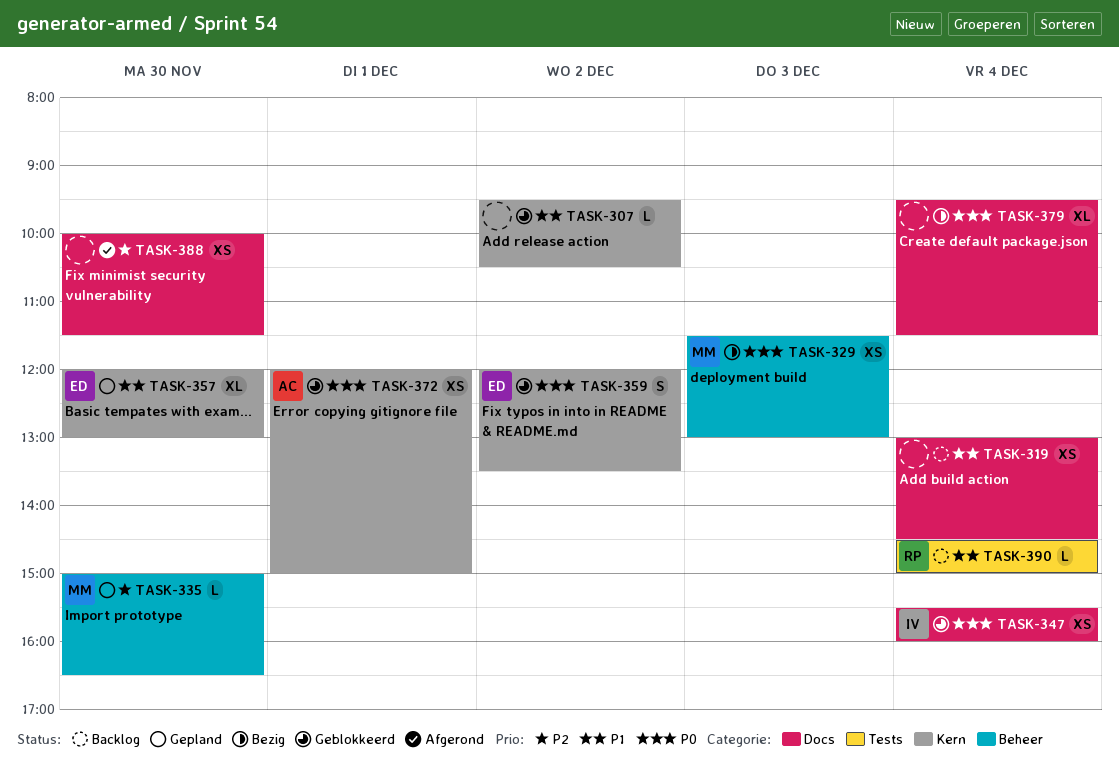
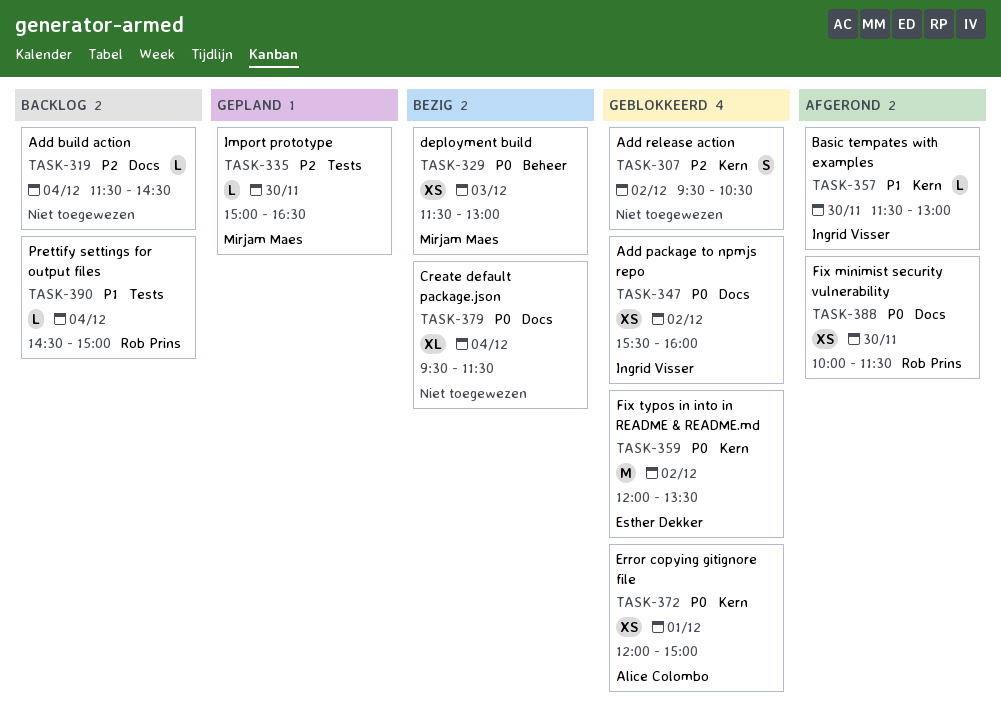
TASK-307, priority: P1 -> P2
TASK-307, estimate: L -> S
TASK-319, priority: P1 -> P2
TASK-319, estimate: XS -> L
TASK-319, begins: 13:00 -> 11:30
TASK-335, label: Beheer -> Tests
TASK-347, day: Dec 4 -> Dec 2
TASK-357, status: Gepland -> Afgerond
TASK-357, owner: Esther Dekker -> Ingrid Visser
TASK-357, estimate: XL -> L
TASK-357, begins: 12:00 -> 11:30
TASK-359, estimate: S -> M
TASK-388, owner: none -> Rob Prins
TASK-388, priority: P2 -> P0

